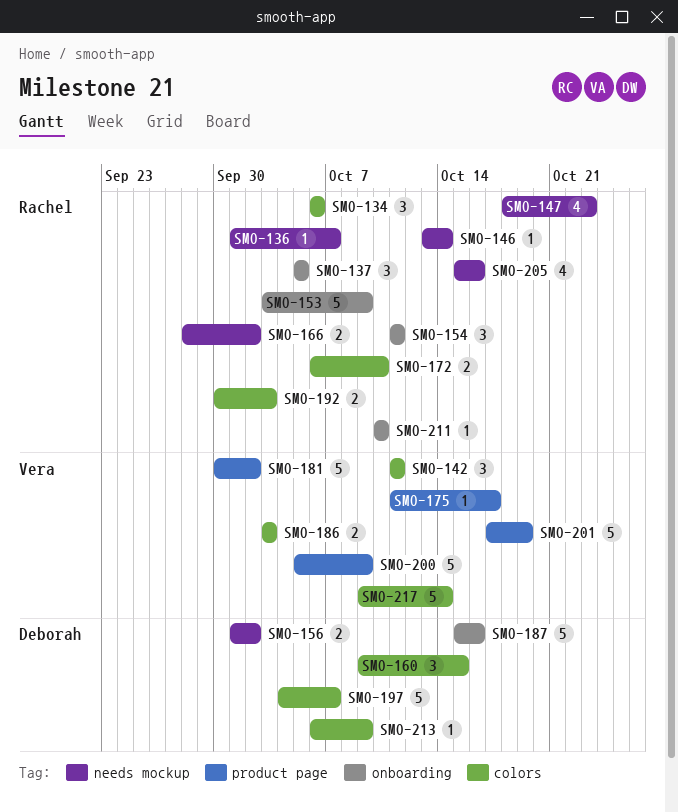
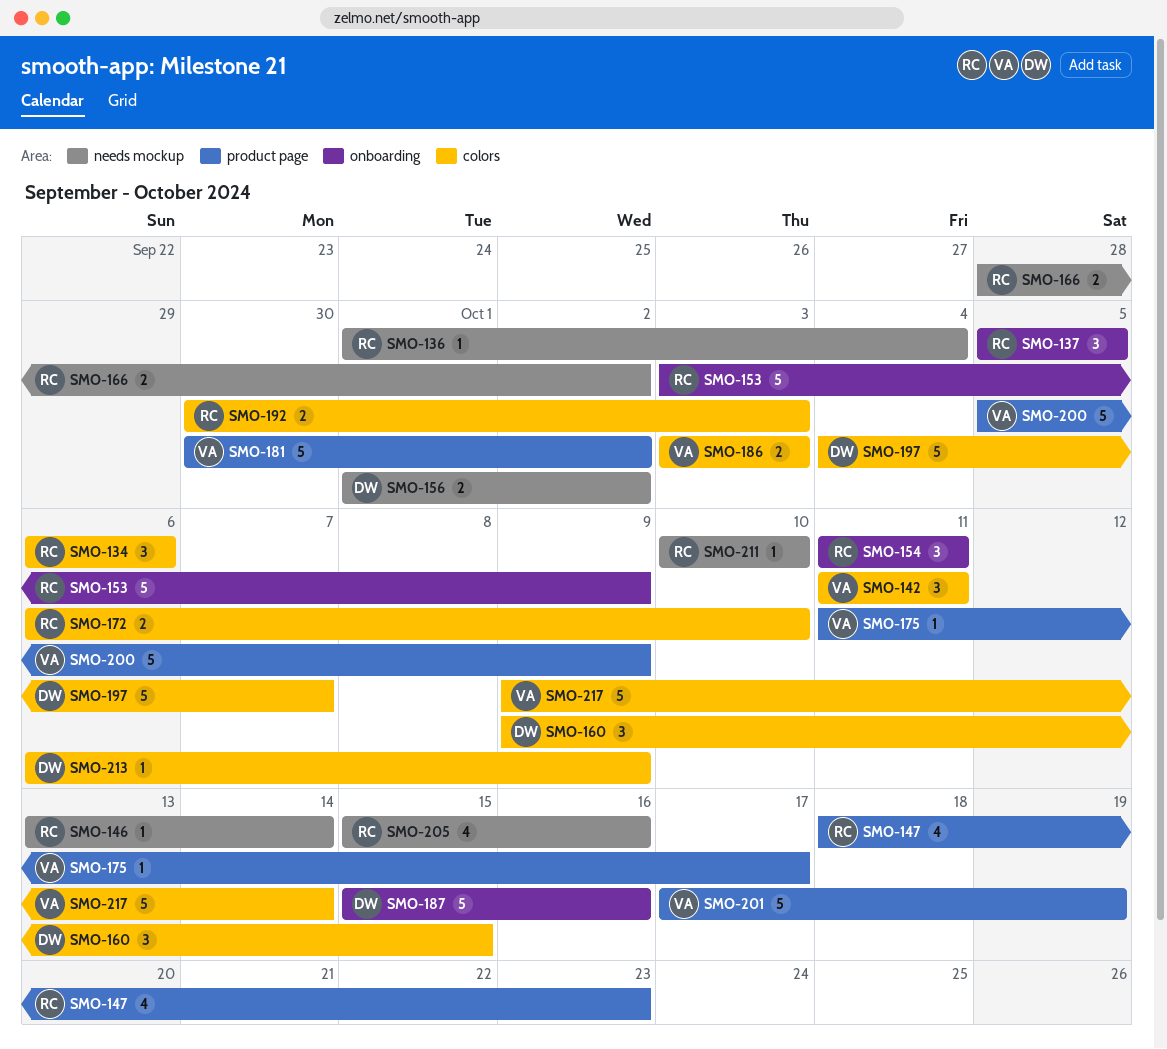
SMO-136, due: Oct 7 -> Oct 4
SMO-147, label: needs mockup -> product page
SMO-211, label: onboarding -> needs mockup

